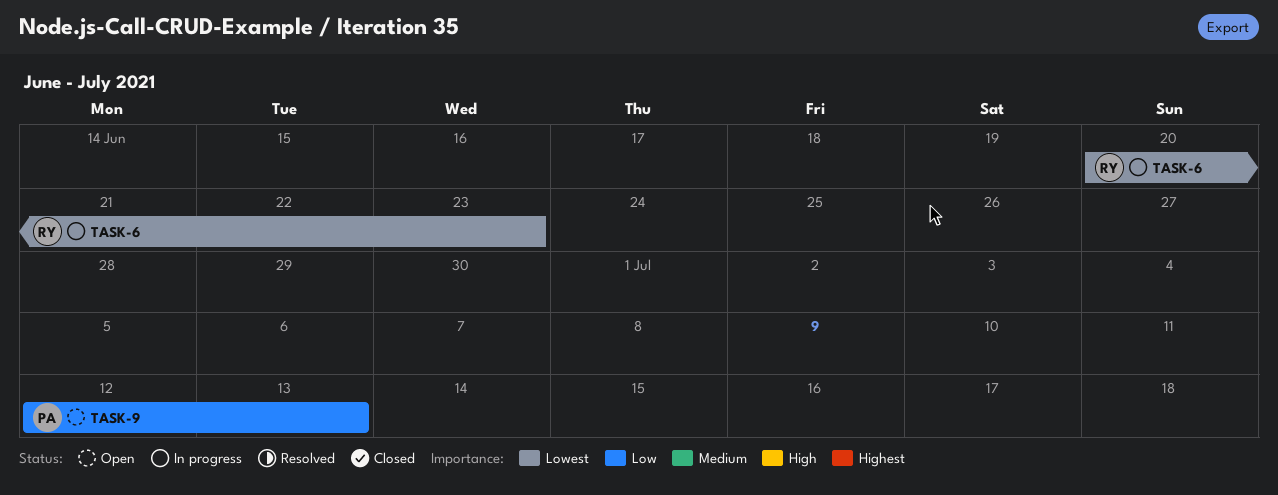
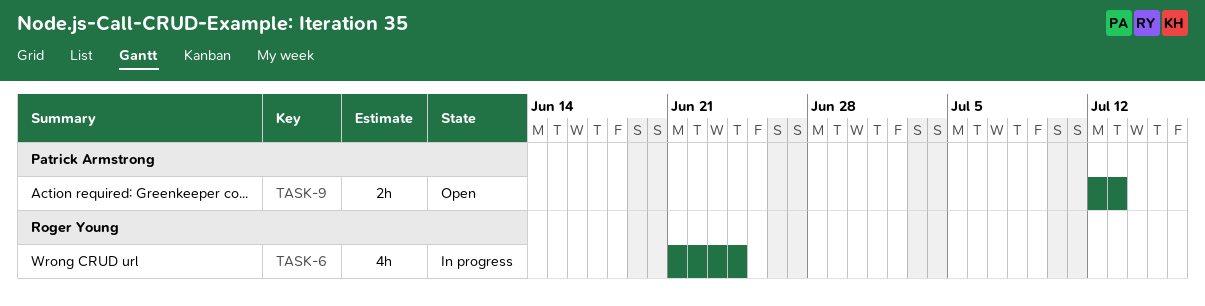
TASK-6, start: Jun 20 -> Jun 21
TASK-6, due: Jun 23 -> Jun 24

